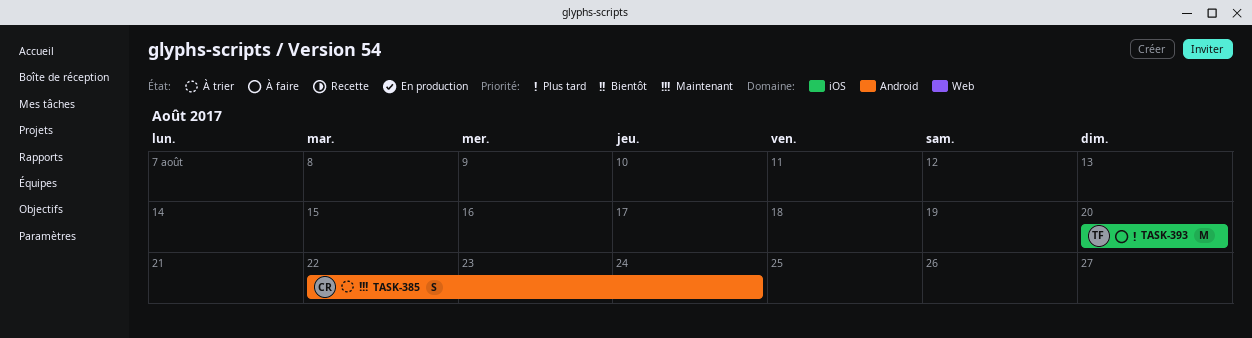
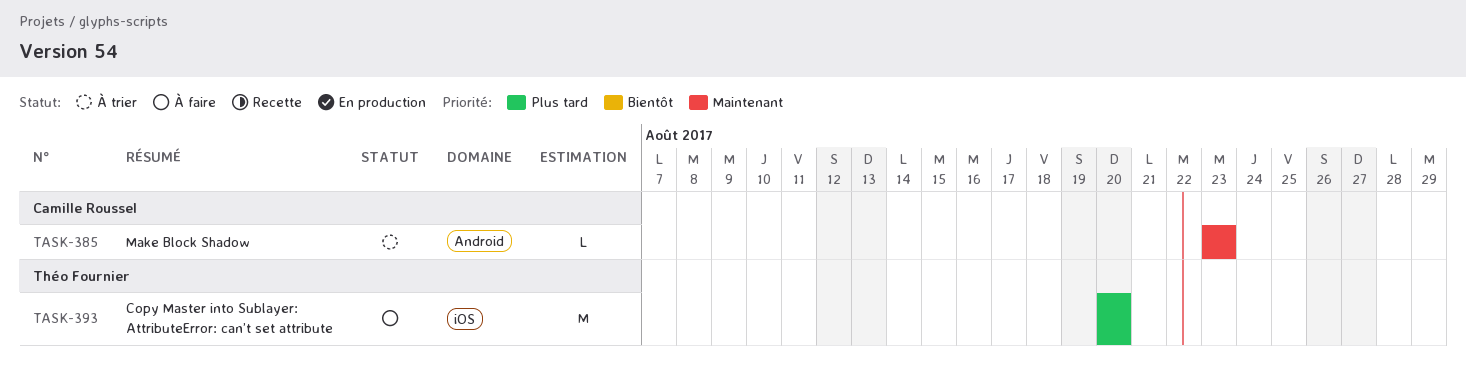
TASK-385, estimate: S -> L
TASK-385, start: Aug 22 -> Aug 23
TASK-385, due: Aug 24 -> Aug 23

